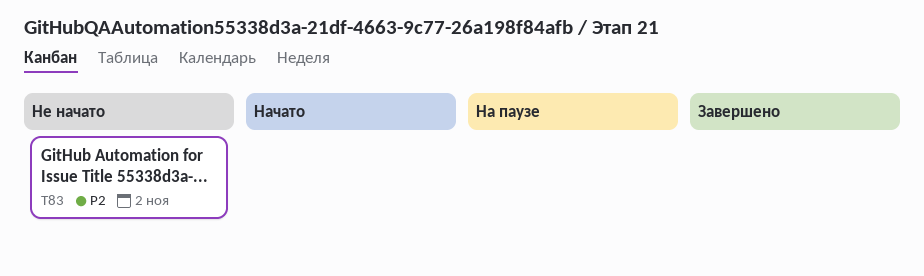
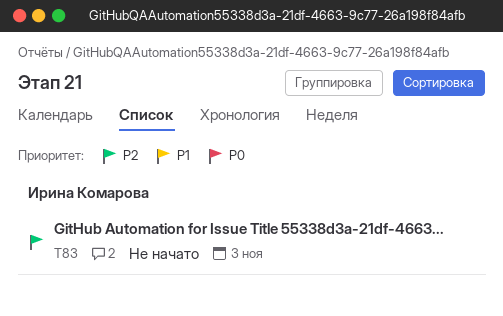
T83, due: Nov 2 -> Nov 3

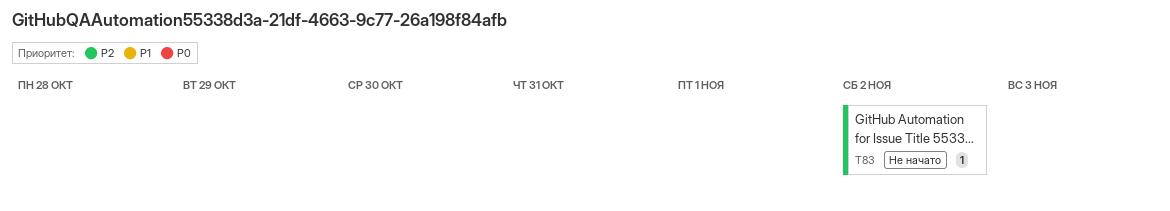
T83, due: Nov 3 -> Nov 2

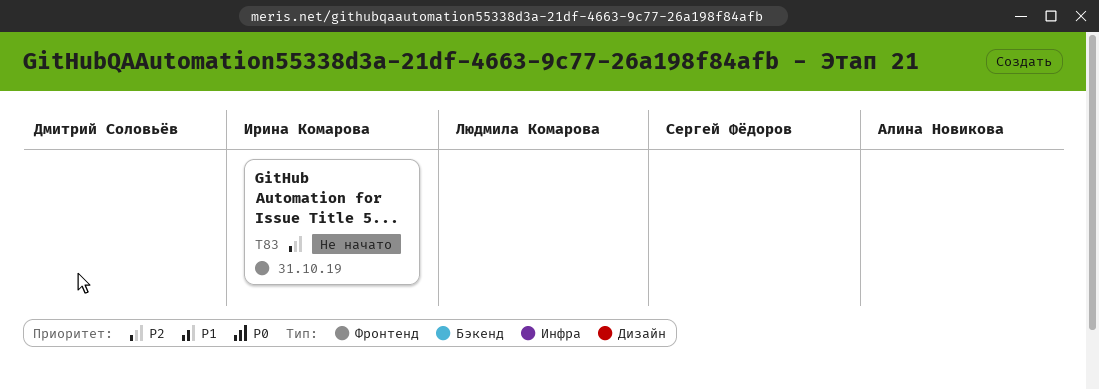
T83, due: Nov 2 -> Oct 31

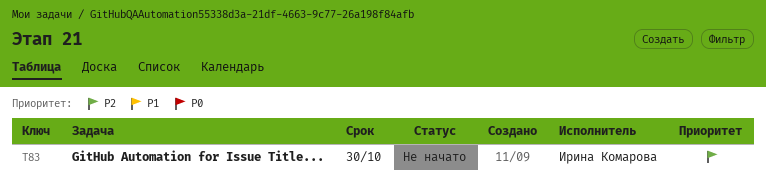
T83, due: Oct 31 -> Oct 30

